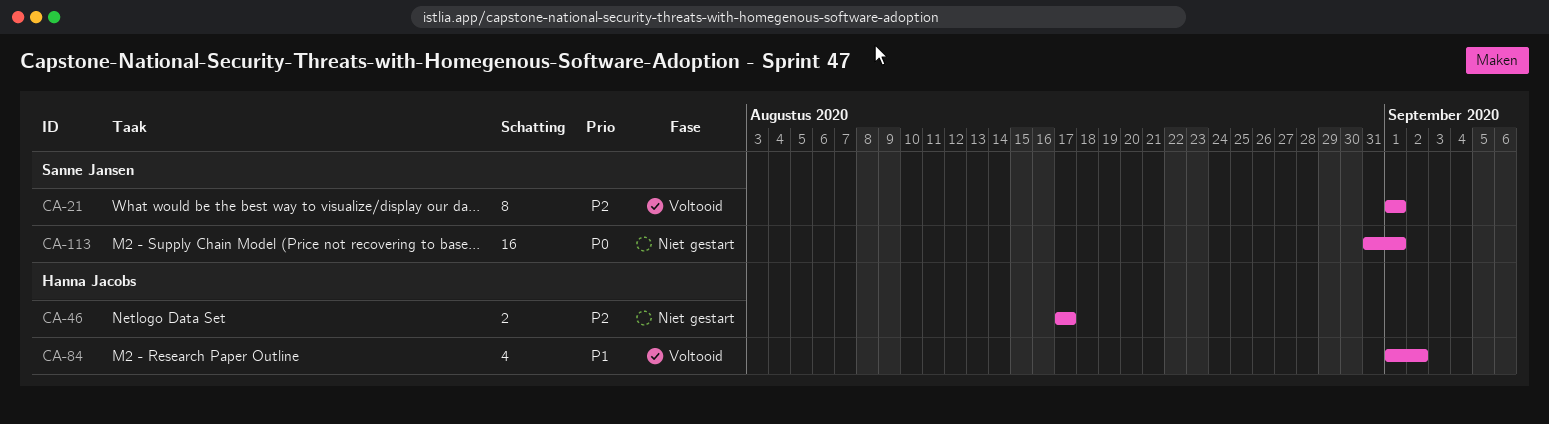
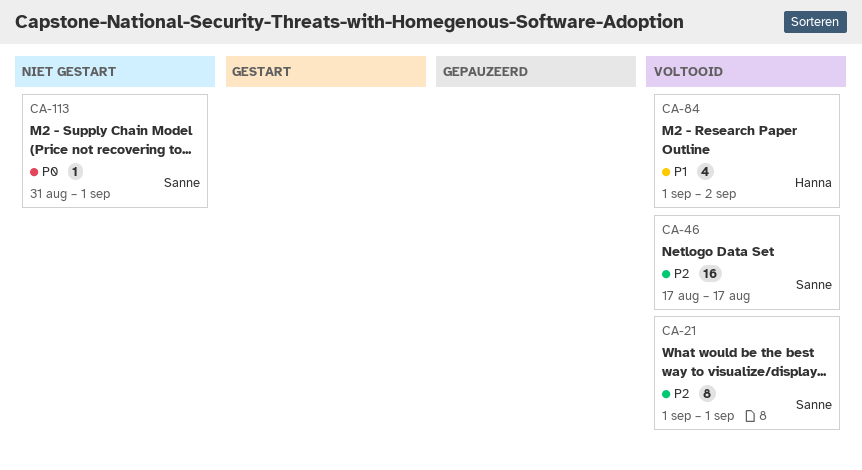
CA-46, status: Niet gestart -> Voltooid
CA-46, owner: Hanna Jacobs -> Sanne Jansen
CA-46, estimate: 2 -> 16
CA-113, estimate: 16 -> 1

